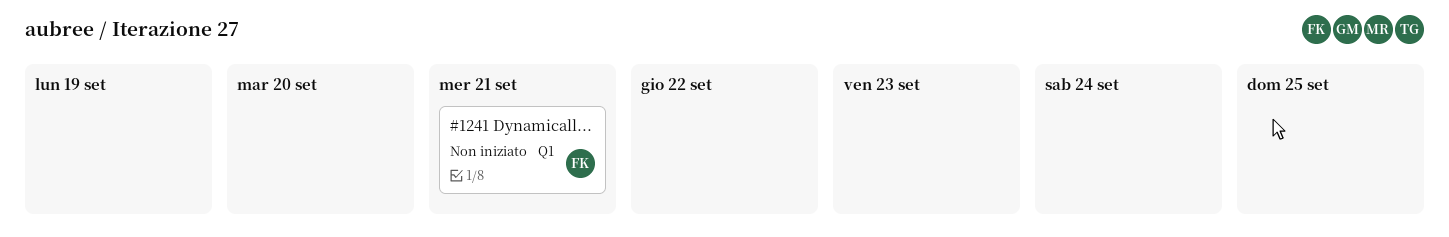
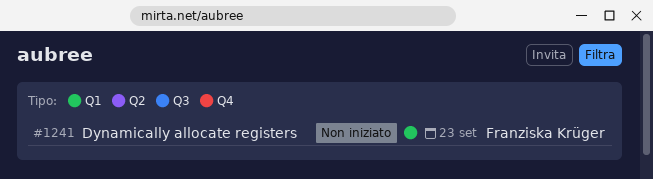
#1241, due: Sep 21 -> Sep 23

